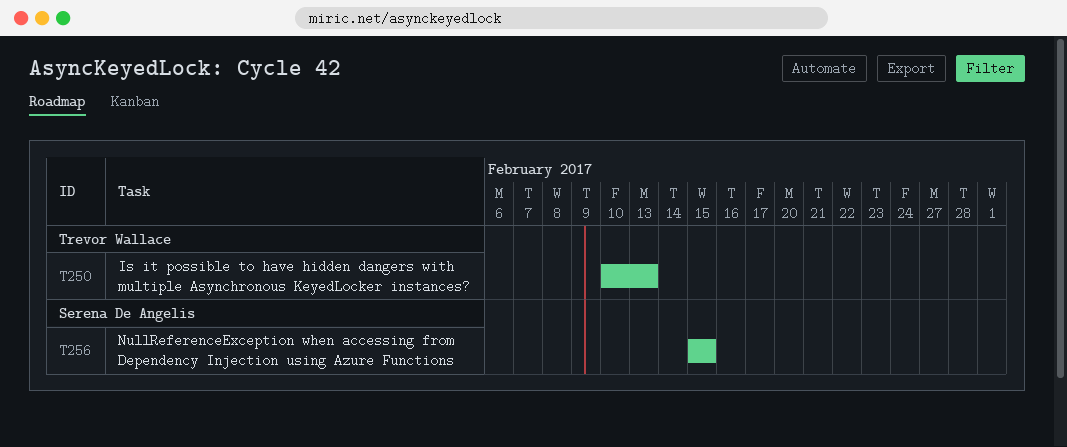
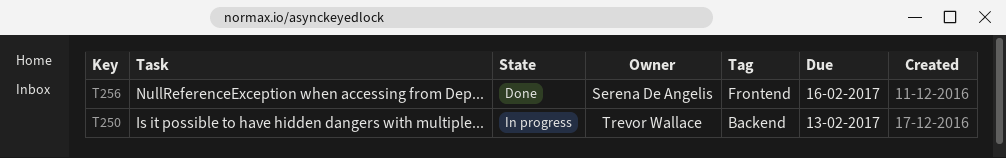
T256, due: Feb 15 -> Feb 16

